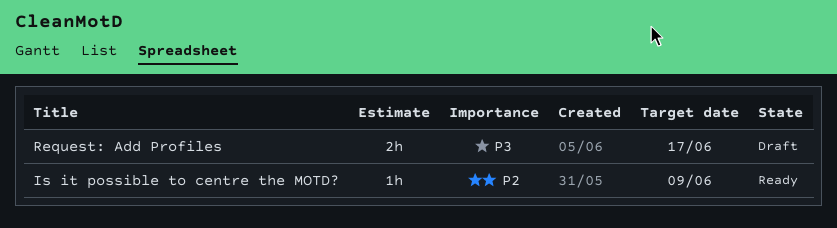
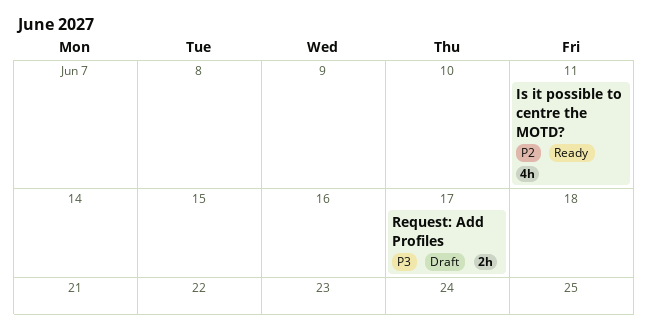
Is it possible to centre the MOTD?, estimate: 1h -> 4h
Is it possible to centre the MOTD?, due: Jun 9 -> Jun 11

